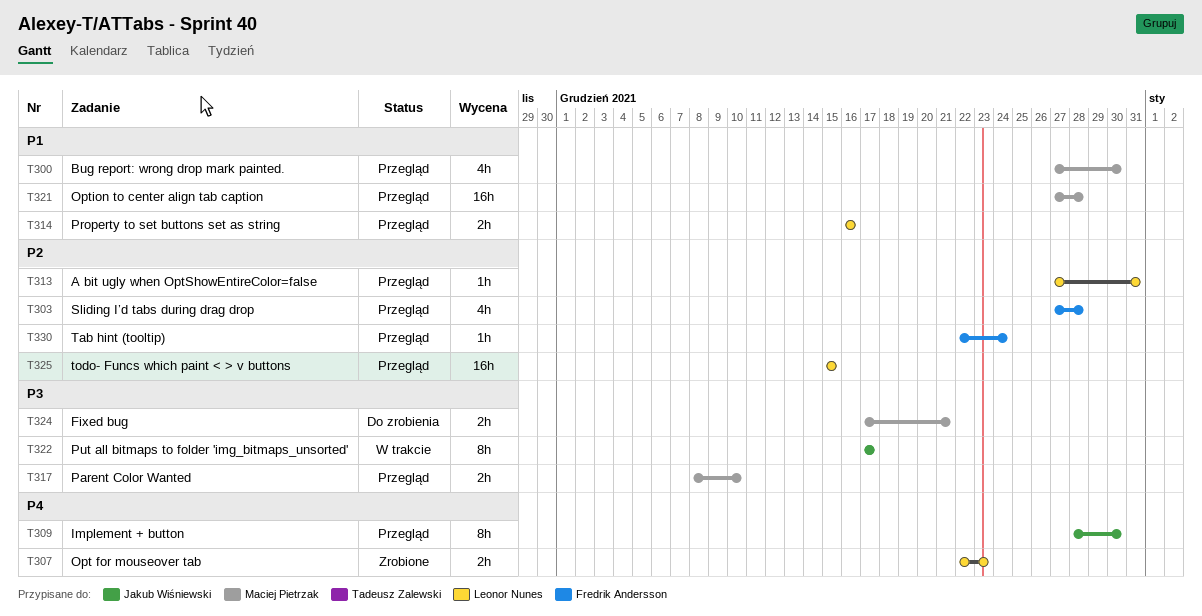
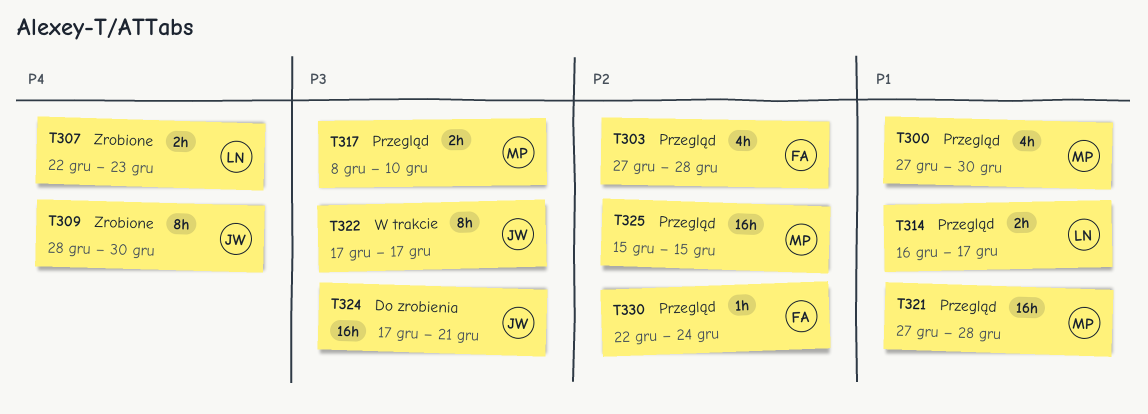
T309, status: Przegląd -> Zrobione
T313: present -> none
T314, due: Dec 16 -> Dec 17
T324, owner: Maciej Pietrzak -> Jakub Wiśniewski
T324, estimate: 2h -> 16h
T325, owner: Leonor Nunes -> Maciej Pietrzak

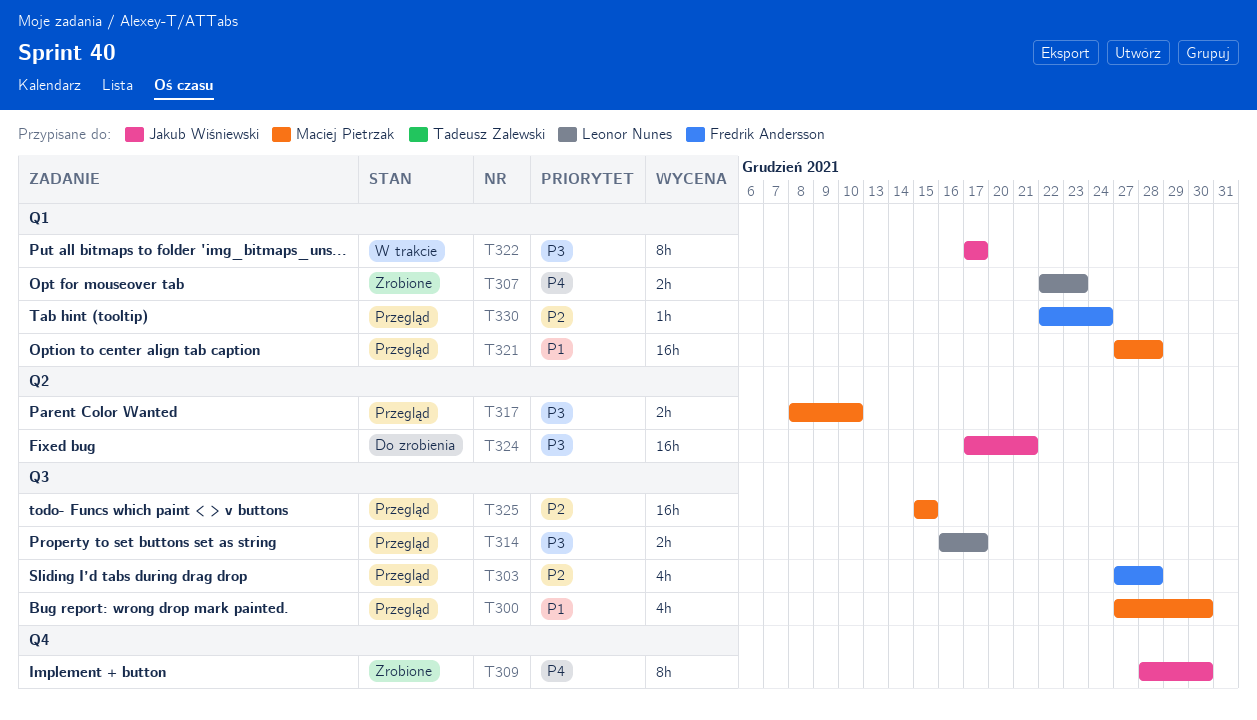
T314, priority: P1 -> P3

